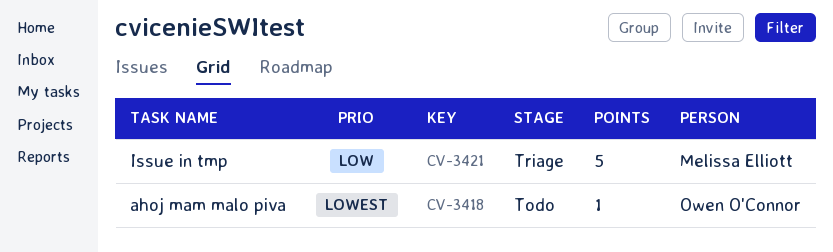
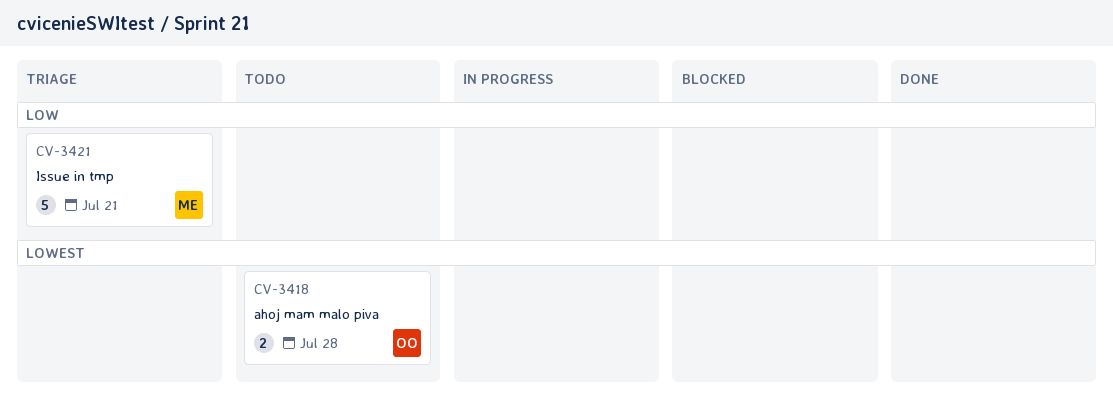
CV-3418, estimate: 1 -> 2

